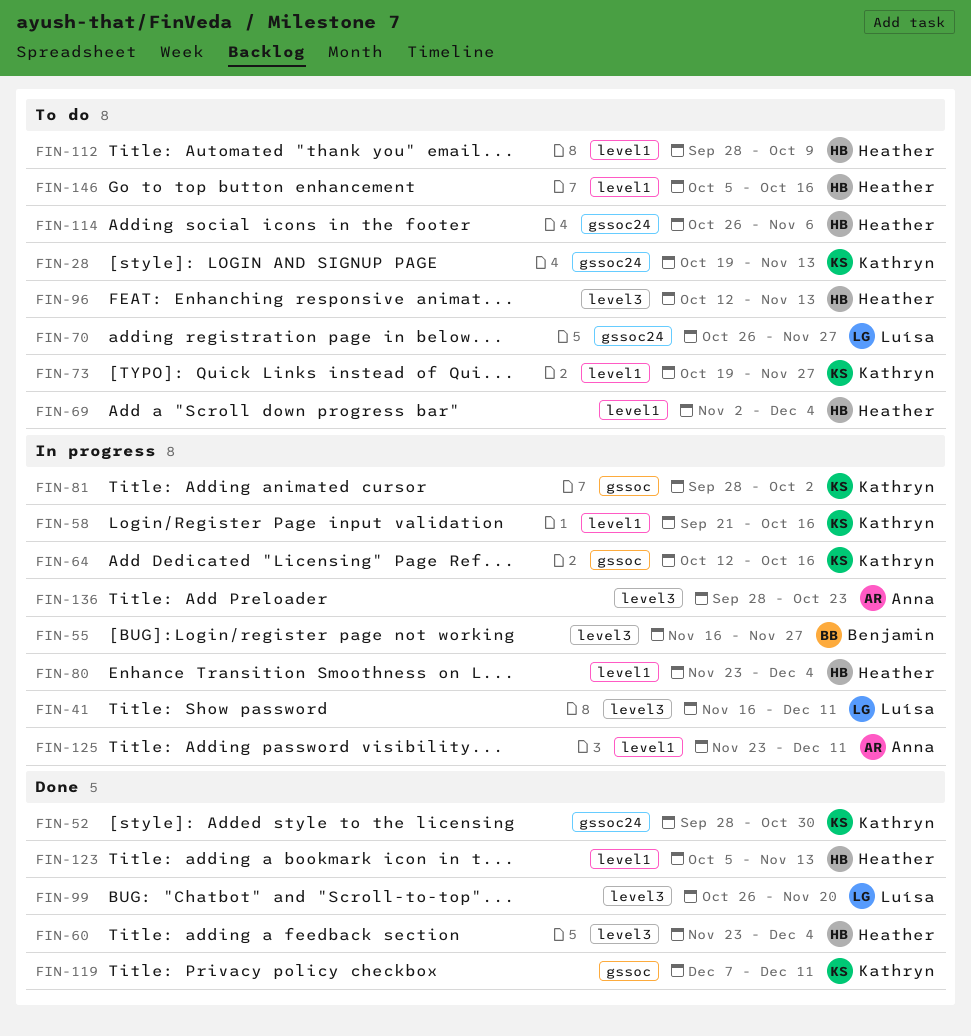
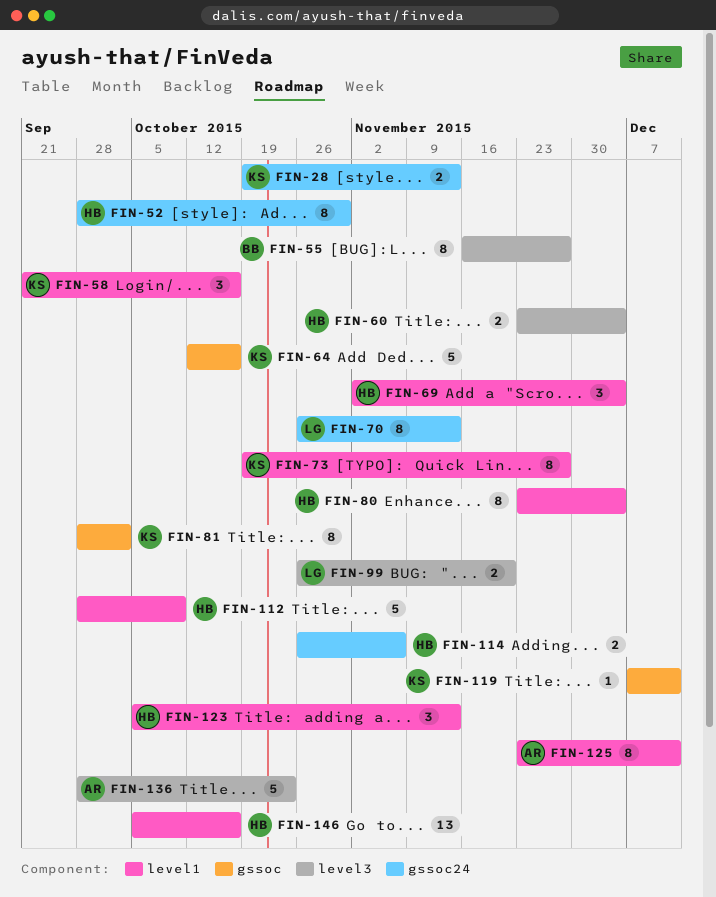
FIN-41: present -> none
FIN-52, owner: Kathryn -> Heather
FIN-70, due: Nov 27 -> Nov 13
FIN-96: present -> none

